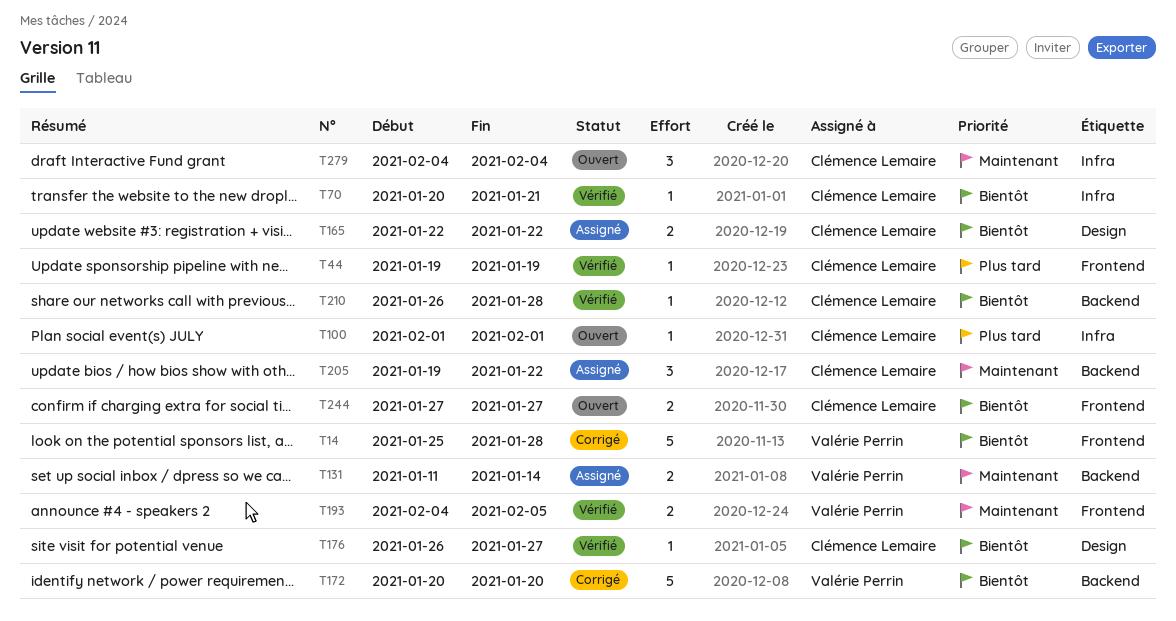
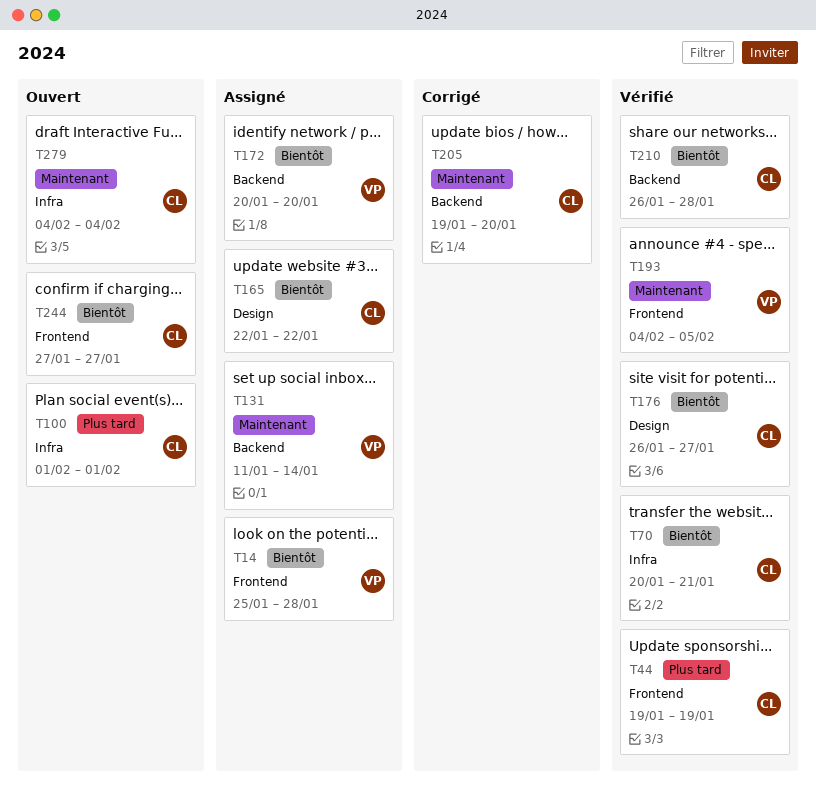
T14, status: Corrigé -> Assigné
T172, status: Corrigé -> Assigné
T205, status: Assigné -> Corrigé
T205, due: Jan 22 -> Jan 20

